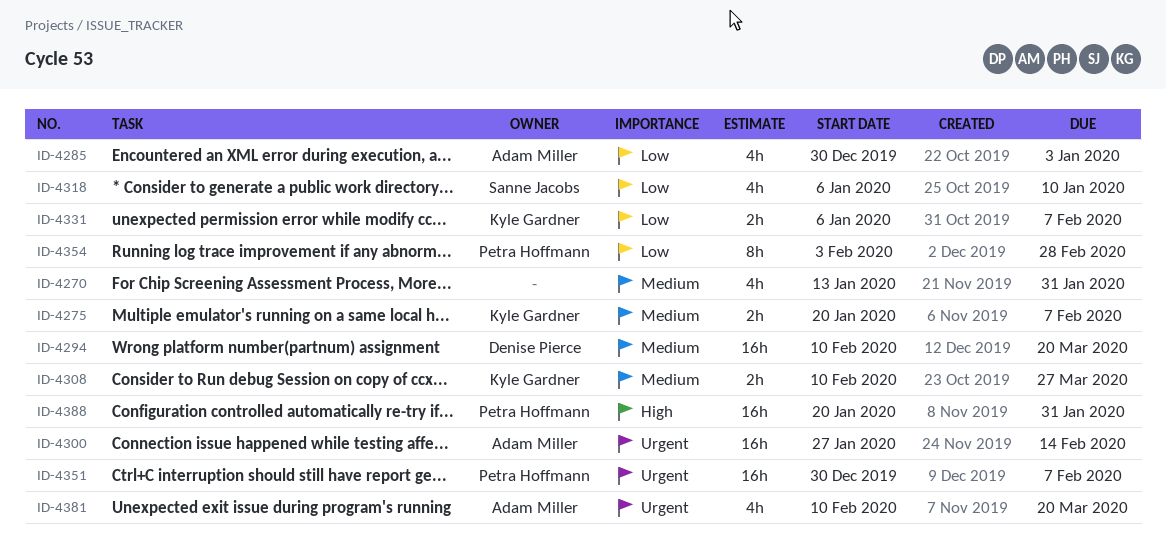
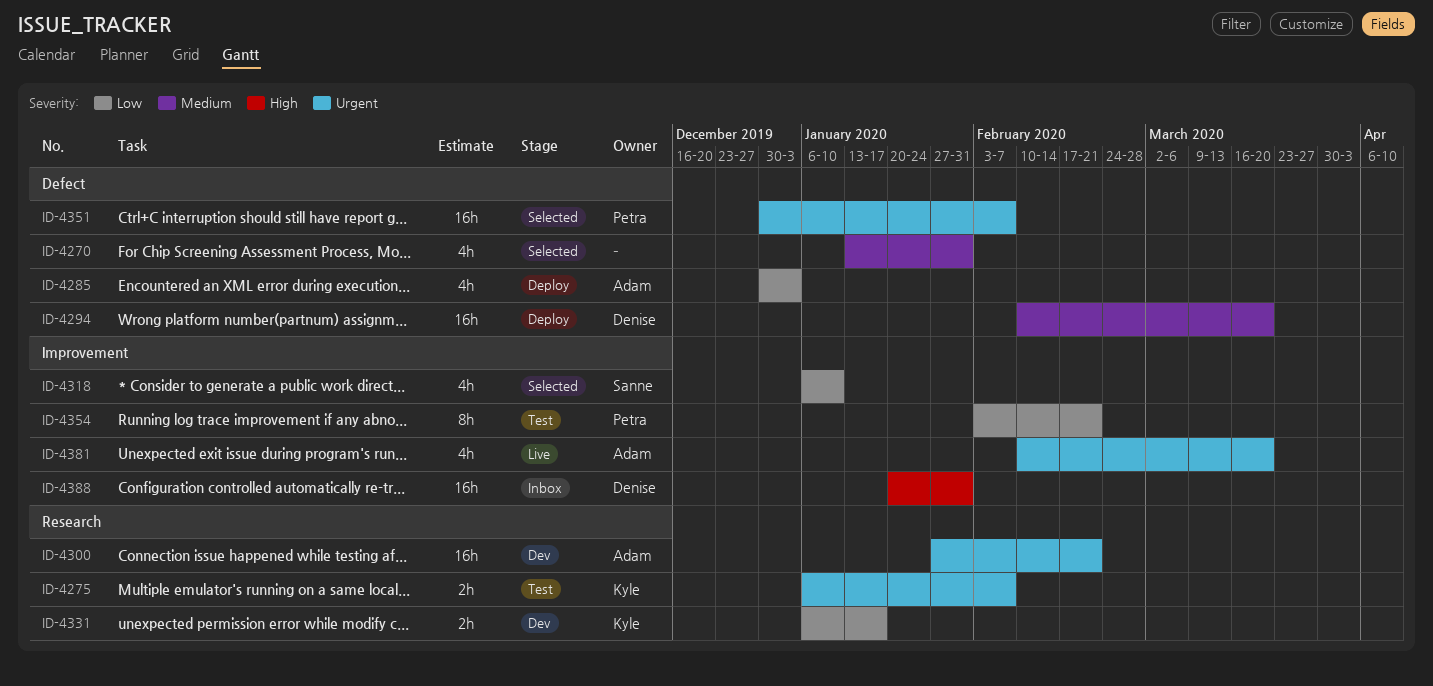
ID-4275, priority: Medium -> Urgent
ID-4275, start: Jan 20 -> Jan 6
ID-4300, due: Feb 14 -> Feb 21
ID-4308: present -> none
ID-4331, due: Feb 7 -> Jan 17
ID-4354, due: Feb 28 -> Feb 21
ID-4388, owner: Petra Hoffmann -> Denise Pierce

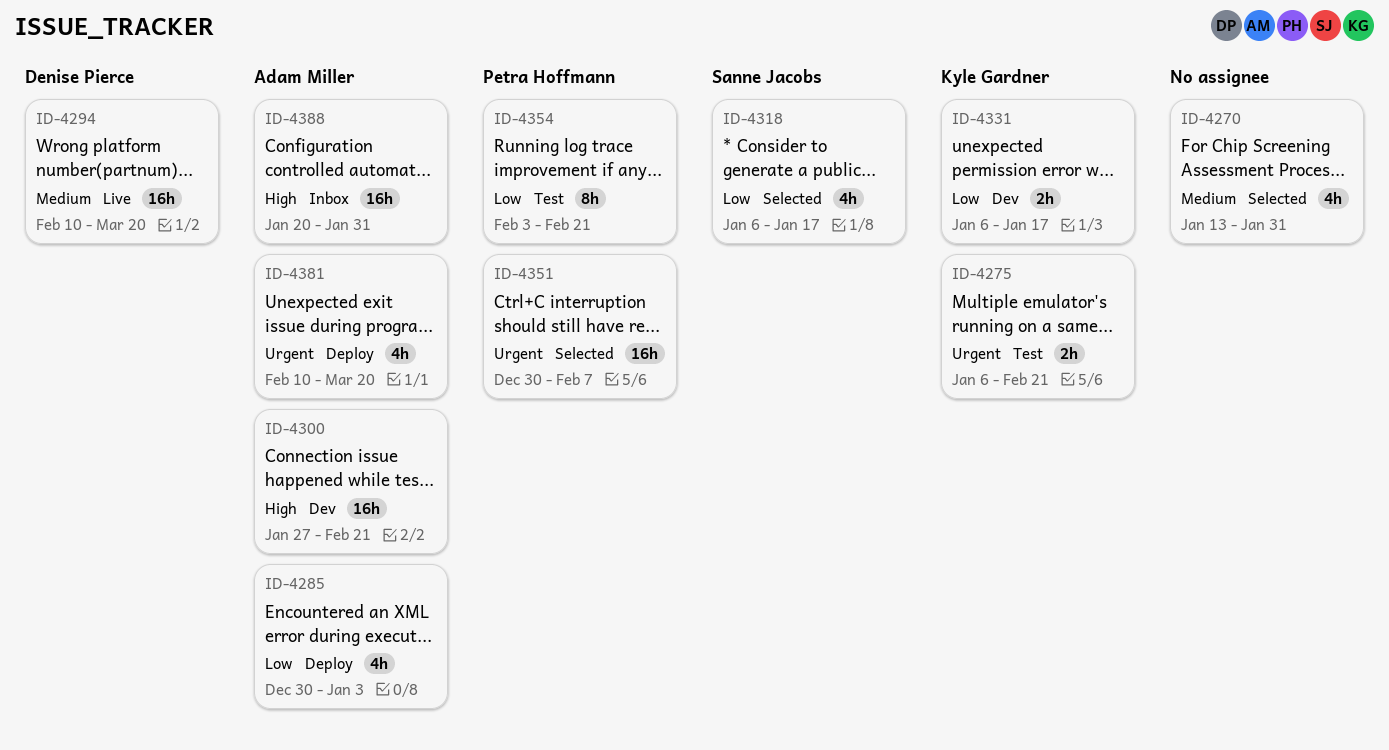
ID-4275, due: Feb 7 -> Feb 21
ID-4294, status: Deploy -> Live
ID-4300, priority: Urgent -> High
ID-4318, due: Jan 10 -> Jan 17
ID-4381, status: Live -> Deploy
ID-4388, owner: Denise Pierce -> Adam Miller

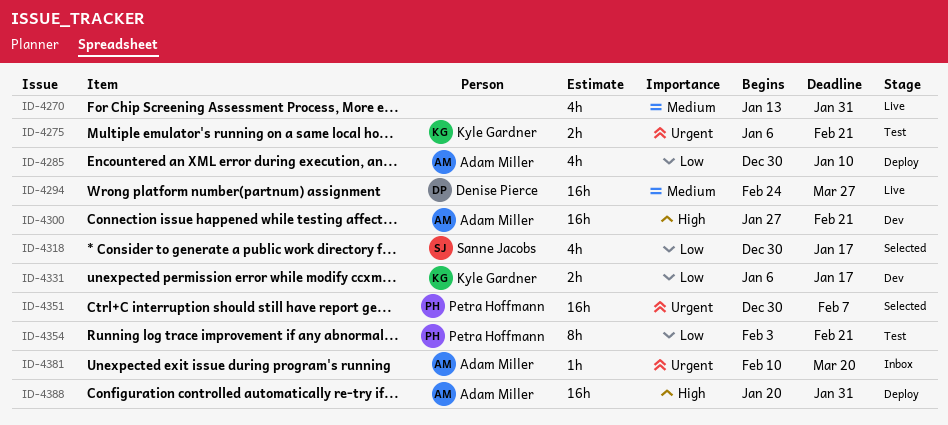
ID-4270, status: Selected -> Live
ID-4285, due: Jan 3 -> Jan 10
ID-4294, start: Feb 10 -> Feb 24
ID-4294, due: Mar 20 -> Mar 27
ID-4318, start: Jan 6 -> Dec 30
ID-4381, status: Deploy -> Inbox
ID-4381, estimate: 4h -> 1h
ID-4388, status: Inbox -> Deploy

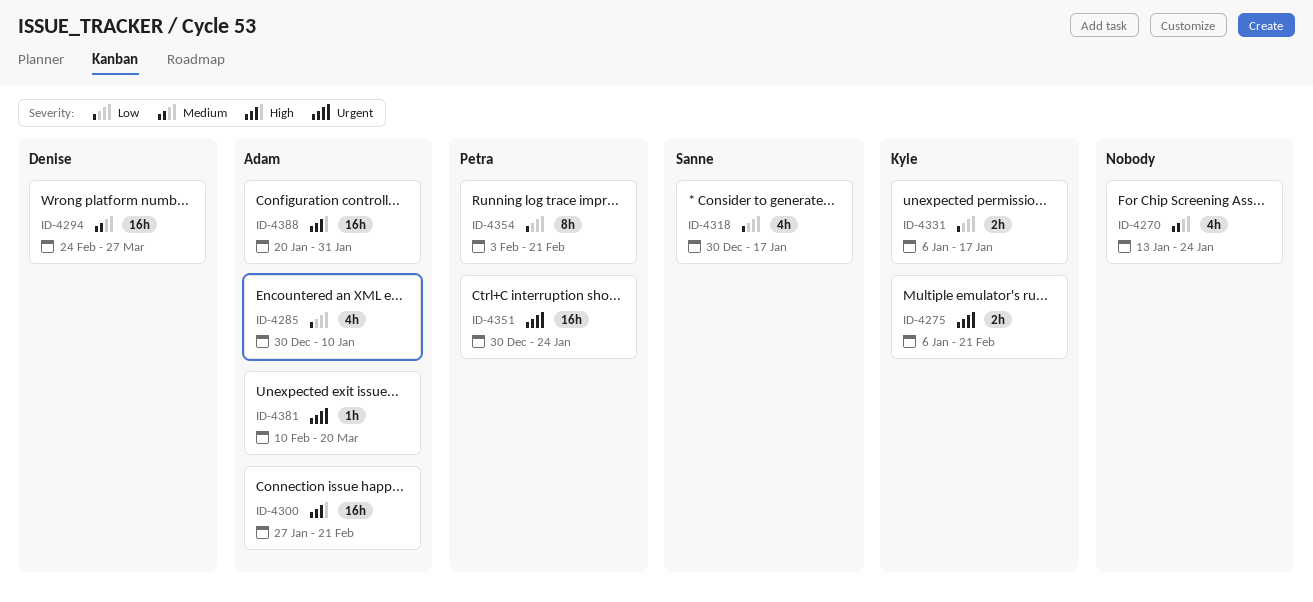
ID-4270, due: Jan 31 -> Jan 24
ID-4351, due: Feb 7 -> Jan 24

